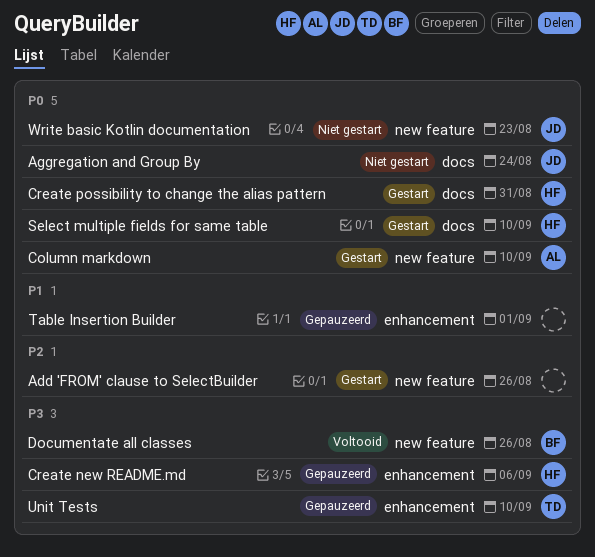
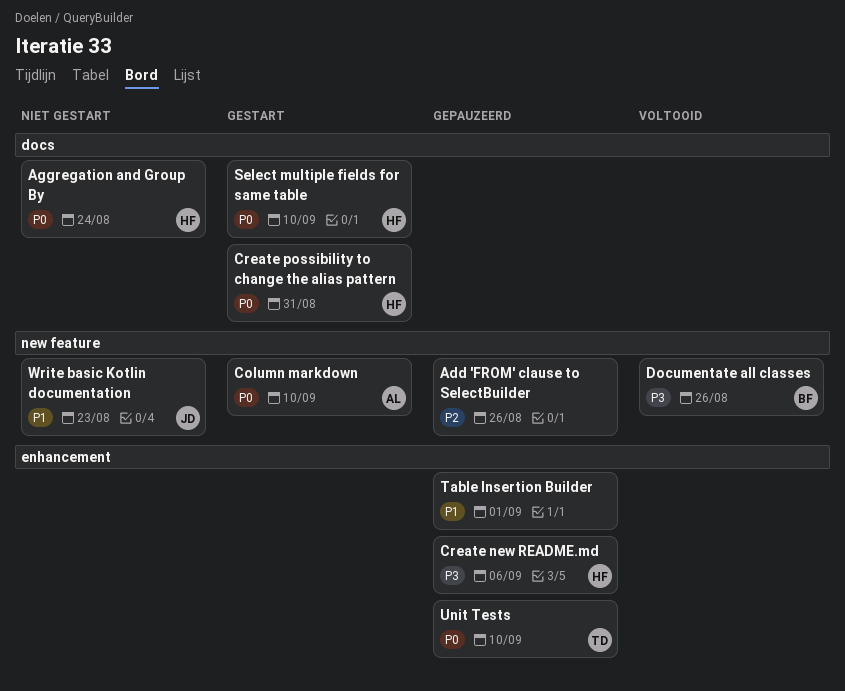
Add 'FROM' clause to SelectBuilder, status: Gestart -> Gepauzeerd
Aggregation and Group By, owner: JD -> HF
Unit Tests, priority: P3 -> P0
Write basic Kotlin documentation, priority: P0 -> P1

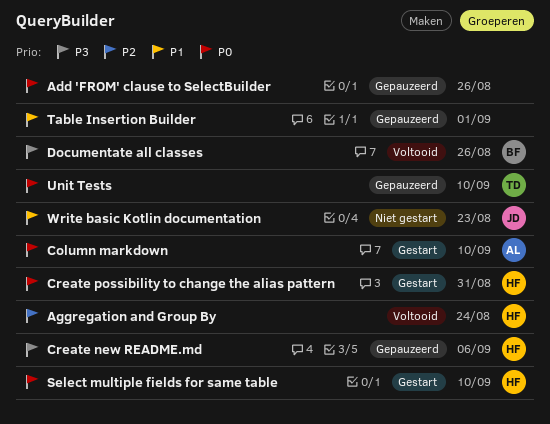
Add 'FROM' clause to SelectBuilder, priority: P2 -> P0
Aggregation and Group By, status: Niet gestart -> Voltooid
Aggregation and Group By, priority: P0 -> P2

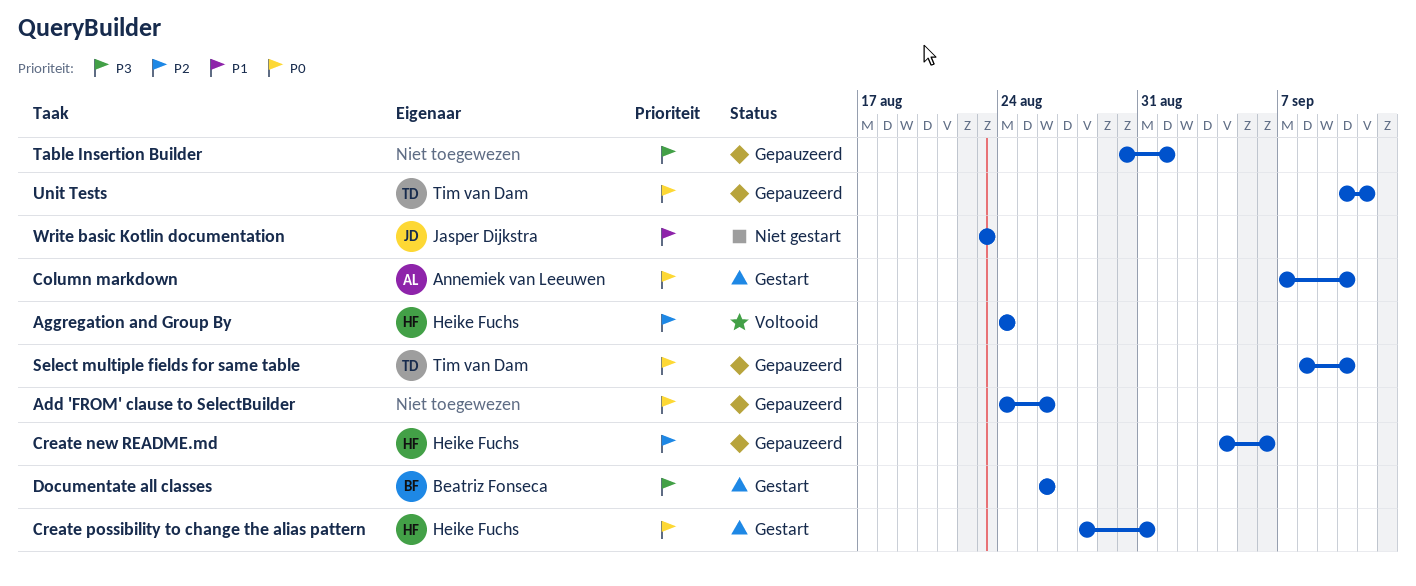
Create new README.md, priority: P3 -> P2
Documentate all classes, status: Voltooid -> Gestart
Select multiple fields for same table, status: Gestart -> Gepauzeerd
Select multiple fields for same table, owner: Heike Fuchs -> Tim van Dam
Table Insertion Builder, priority: P1 -> P3
Unit Tests, due: Sep 10 -> Sep 11

